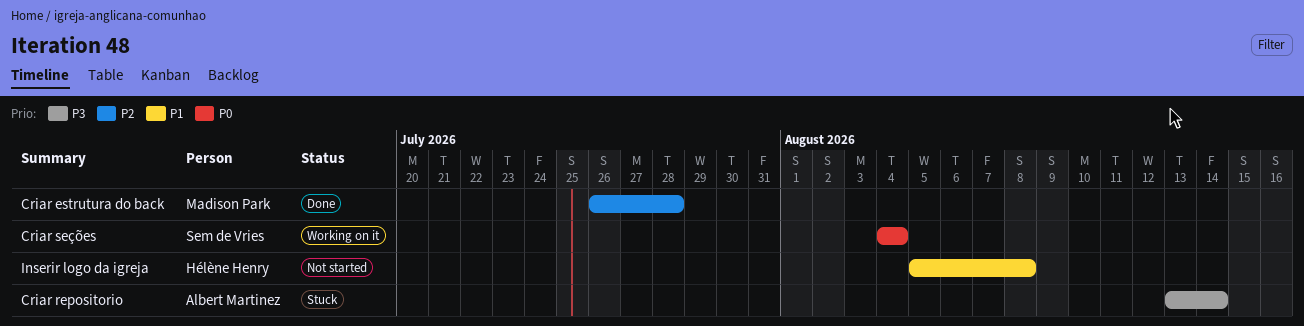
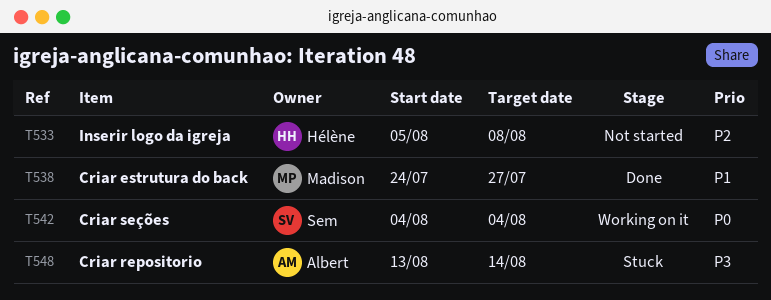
Criar estrutura do back, priority: P2 -> P1
Criar estrutura do back, start: Jul 26 -> Jul 24
Criar estrutura do back, due: Jul 28 -> Jul 27
Inserir logo da igreja, priority: P1 -> P2

